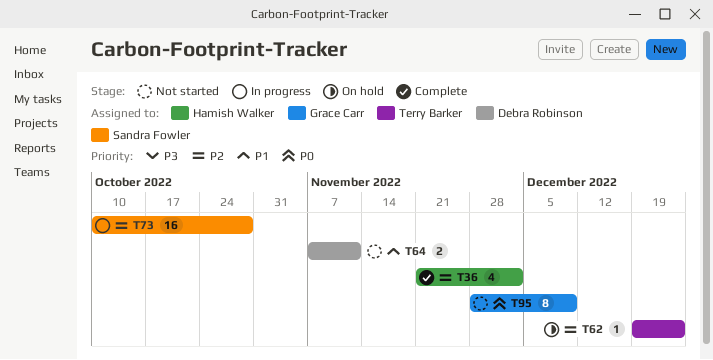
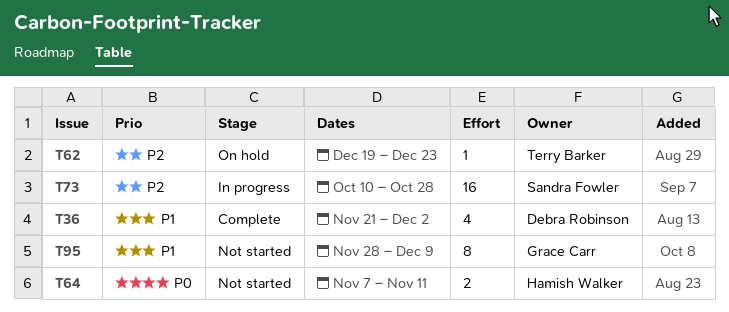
T36, owner: Hamish Walker -> Debra Robinson
T36, priority: P2 -> P1
T64, owner: Debra Robinson -> Hamish Walker
T64, priority: P1 -> P0
T95, priority: P0 -> P1

